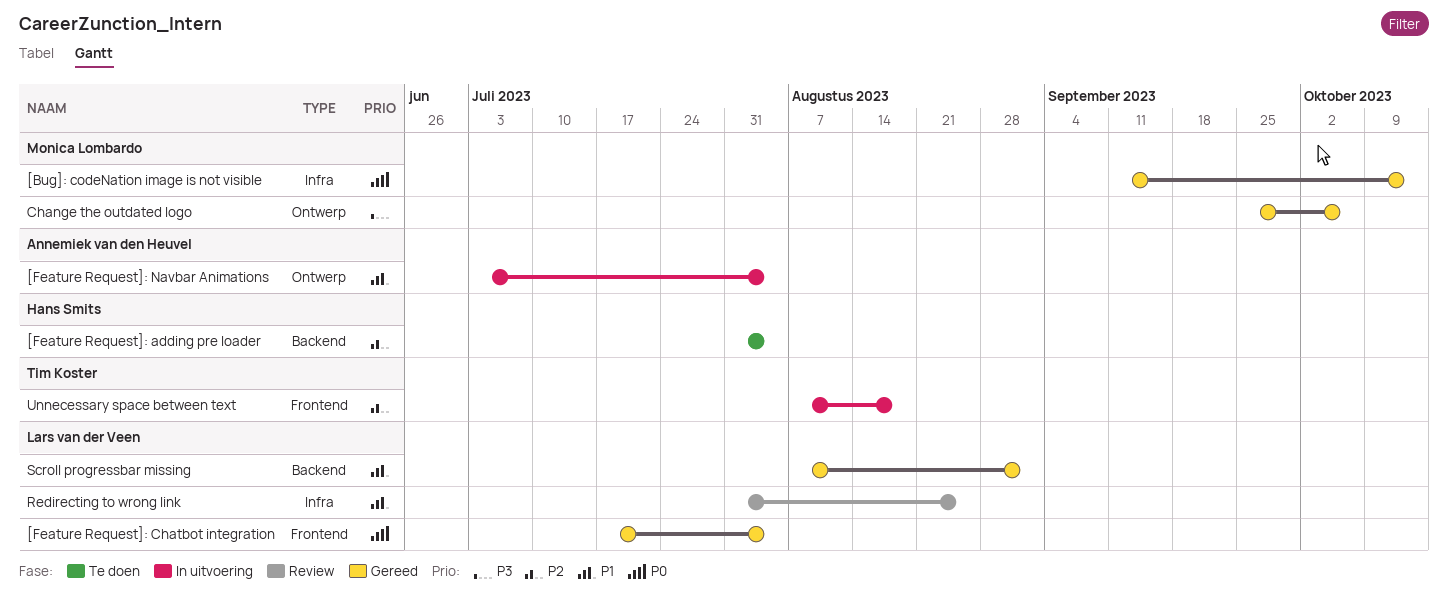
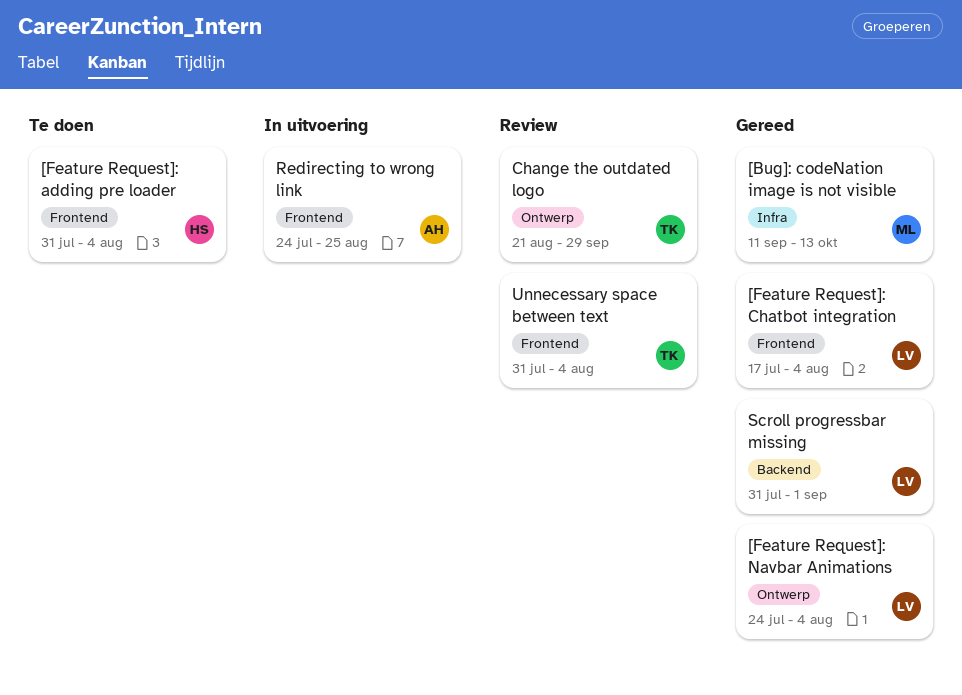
[Feature Request]: adding pre loader, label: Backend -> Frontend
[Feature Request]: Navbar Animations, status: In uitvoering -> Gereed
[Feature Request]: Navbar Animations, owner: Annemiek van den Heuvel -> Lars van der Veen
[Feature Request]: Navbar Animations, start: Jul 3 -> Jul 24
Change the outdated logo, status: Gereed -> Review
Change the outdated logo, owner: Monica Lombardo -> Tim Koster
Change the outdated logo, start: Sep 25 -> Aug 21
Change the outdated logo, due: Oct 6 -> Sep 29
Redirecting to wrong link, status: Review -> In uitvoering
Redirecting to wrong link, owner: Lars van der Veen -> Annemiek van den Heuvel
Redirecting to wrong link, label: Infra -> Frontend
Redirecting to wrong link, start: Jul 31 -> Jul 24
Scroll progressbar missing, start: Aug 7 -> Jul 31
Unnecessary space between text, status: In uitvoering -> Review
Unnecessary space between text, start: Aug 7 -> Jul 31
Unnecessary space between text, due: Aug 18 -> Aug 4

